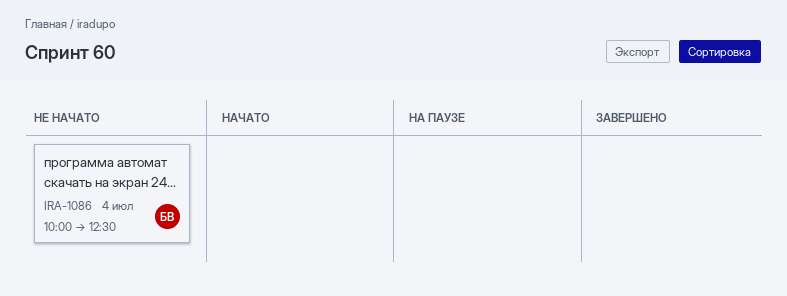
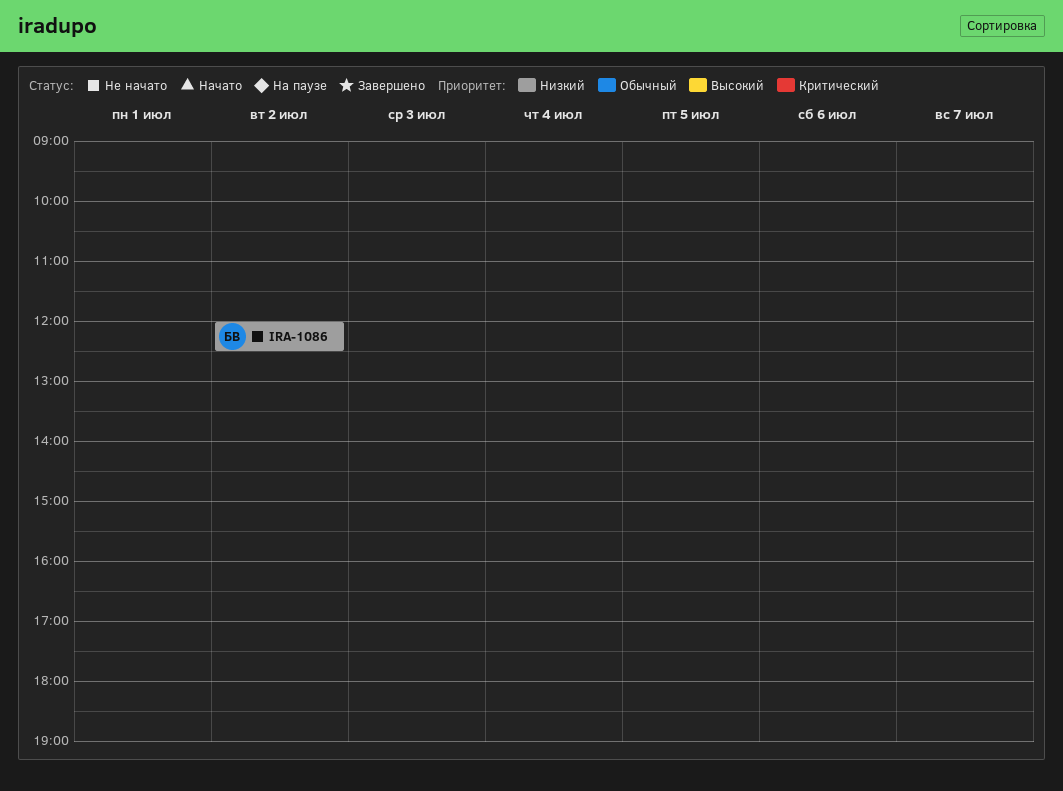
IRA-1086, day: Jul 4 -> Jul 2
IRA-1086, begins: 10:00 -> 12:00

